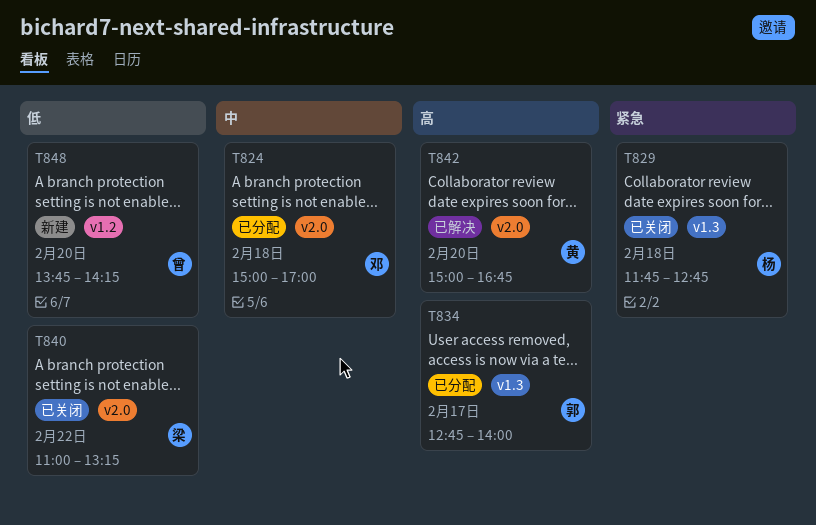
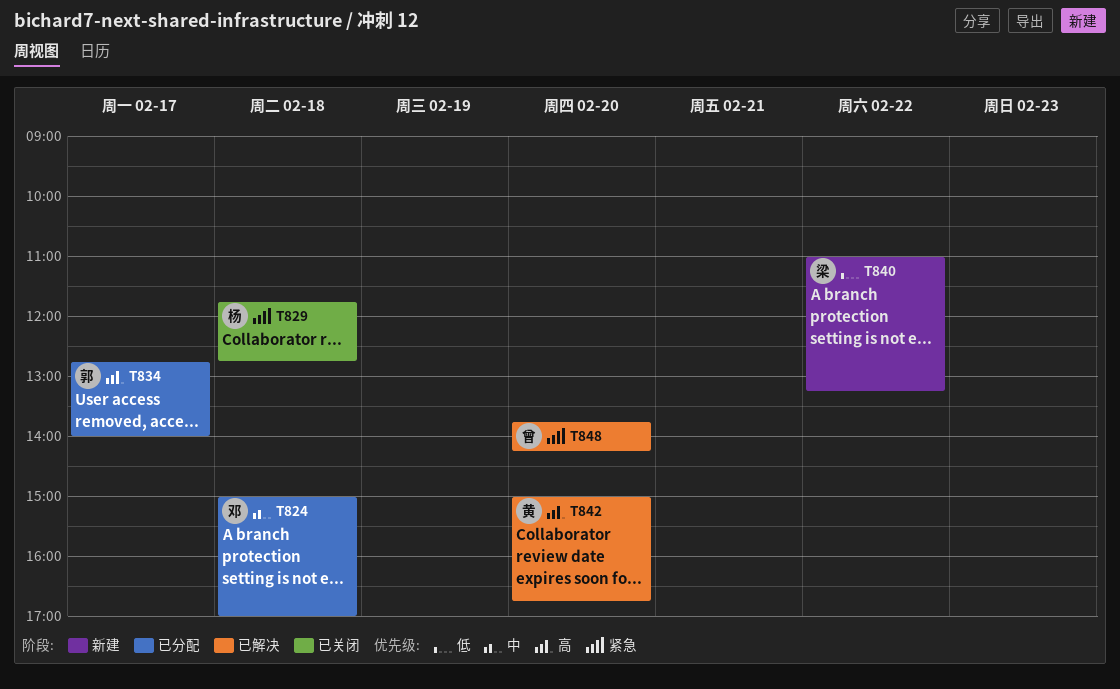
T840, status: 已关闭 -> 新建
T848, status: 新建 -> 已解决
T848, priority: 低 -> 紧急

